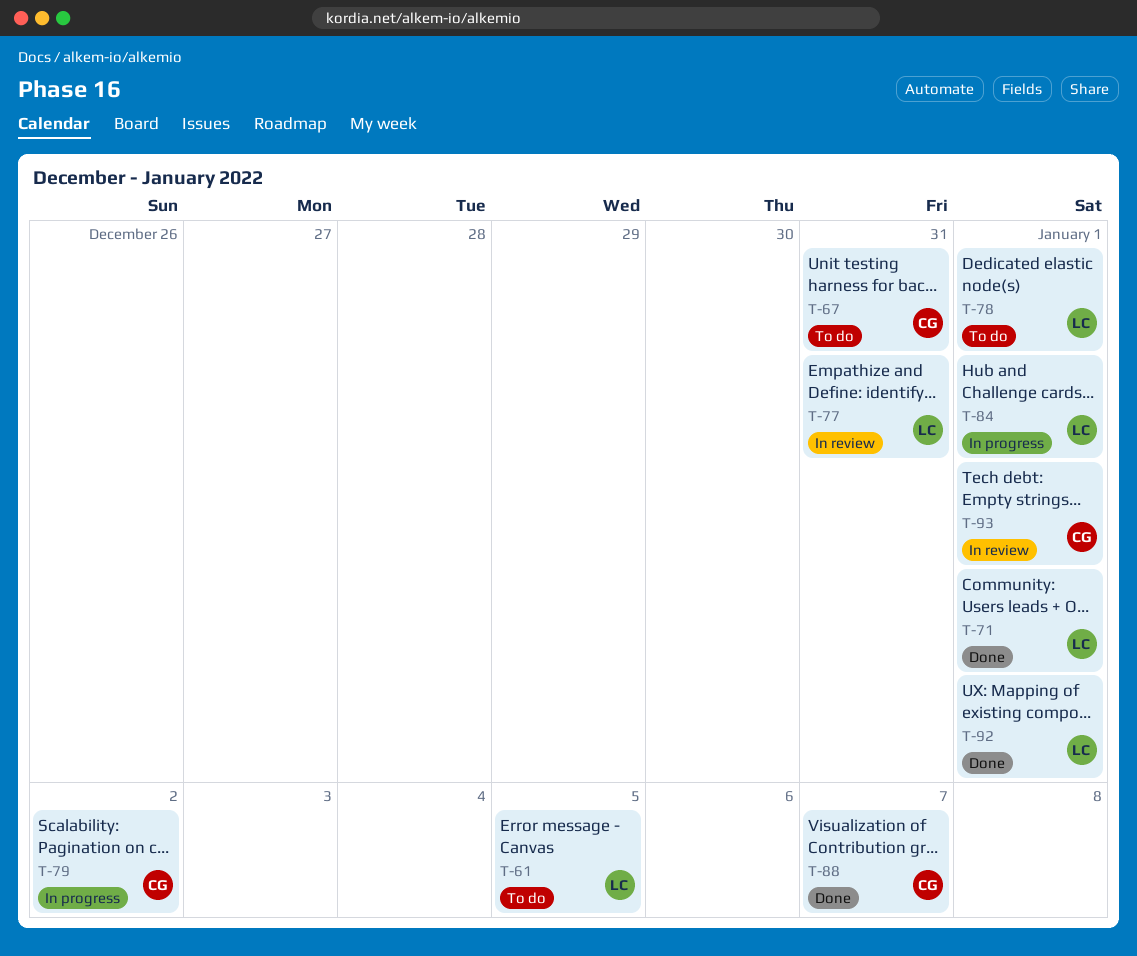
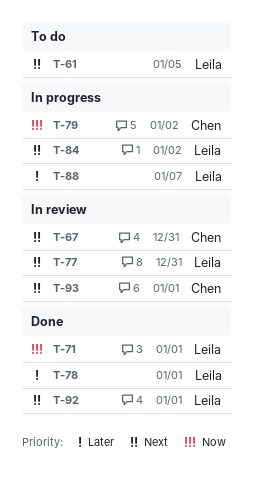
T-67, status: To do -> In review
T-78, status: To do -> Done
T-84, due: Jan 1 -> Jan 2
T-88, status: Done -> In progress
T-88, owner: Chen -> Leila

